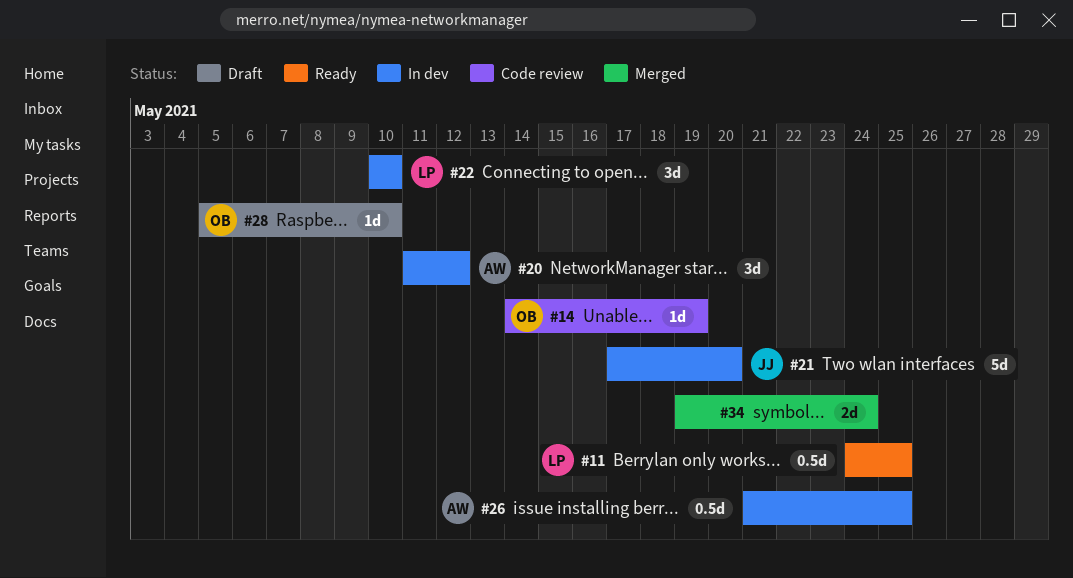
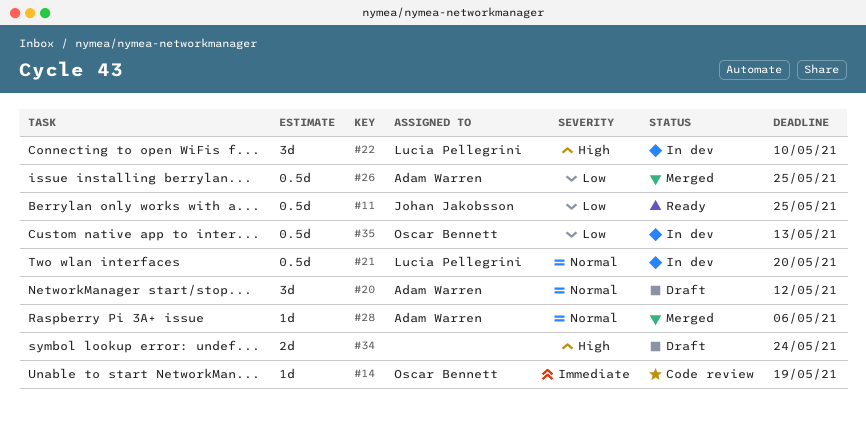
#11, owner: Lucia Pellegrini -> Johan Jakobsson
#20, status: In dev -> Draft
#21, owner: Johan Jakobsson -> Lucia Pellegrini
#21, estimate: 5d -> 0.5d
#26, status: In dev -> Merged
#28, status: Draft -> Merged
#28, owner: Oscar Bennett -> Adam Warren
#28, due: May 10 -> May 6
#34, status: Merged -> Draft
#35: none -> present

